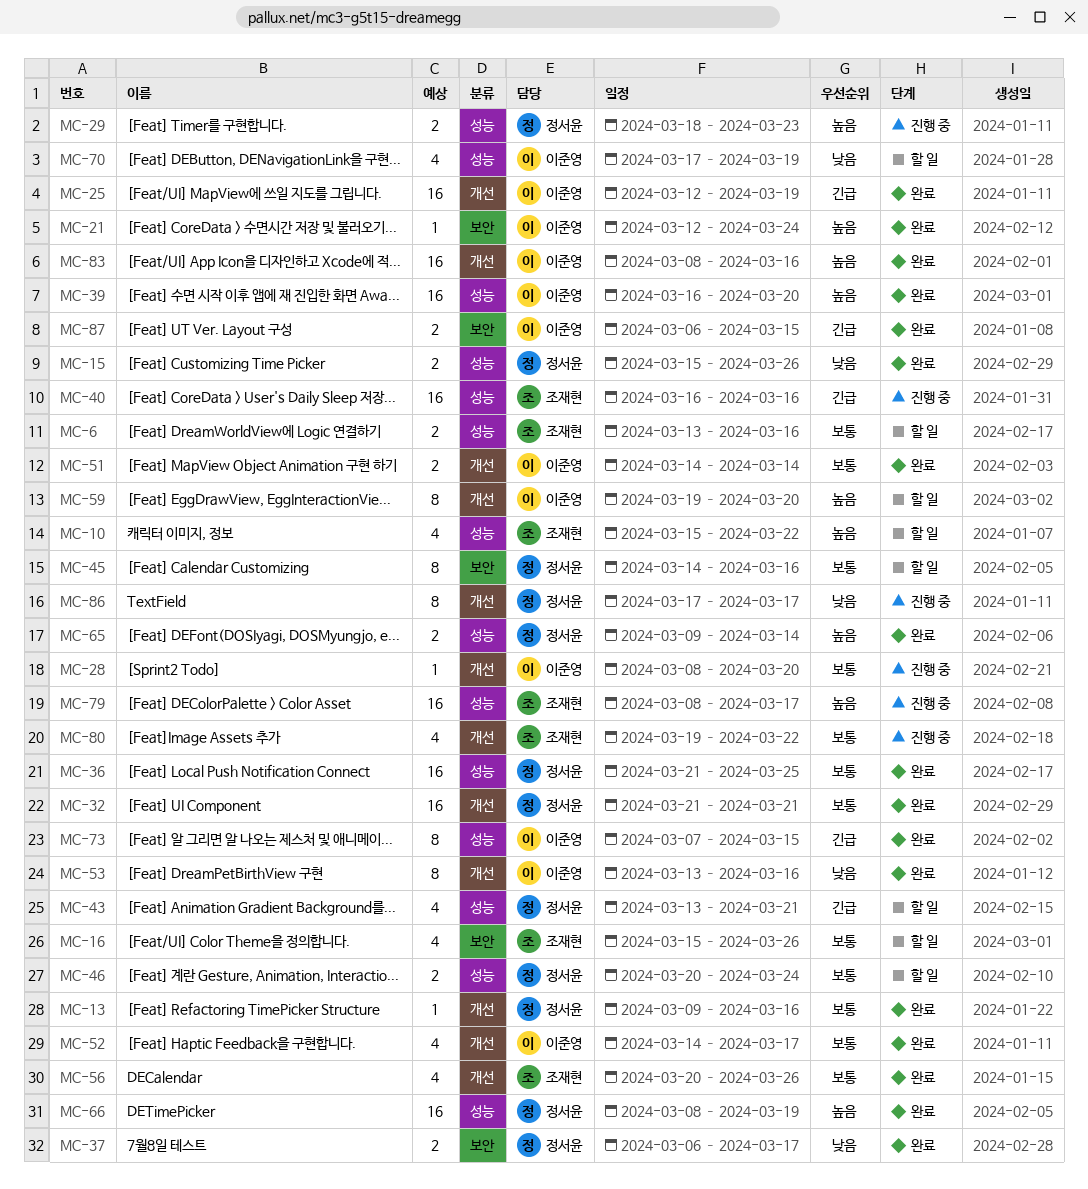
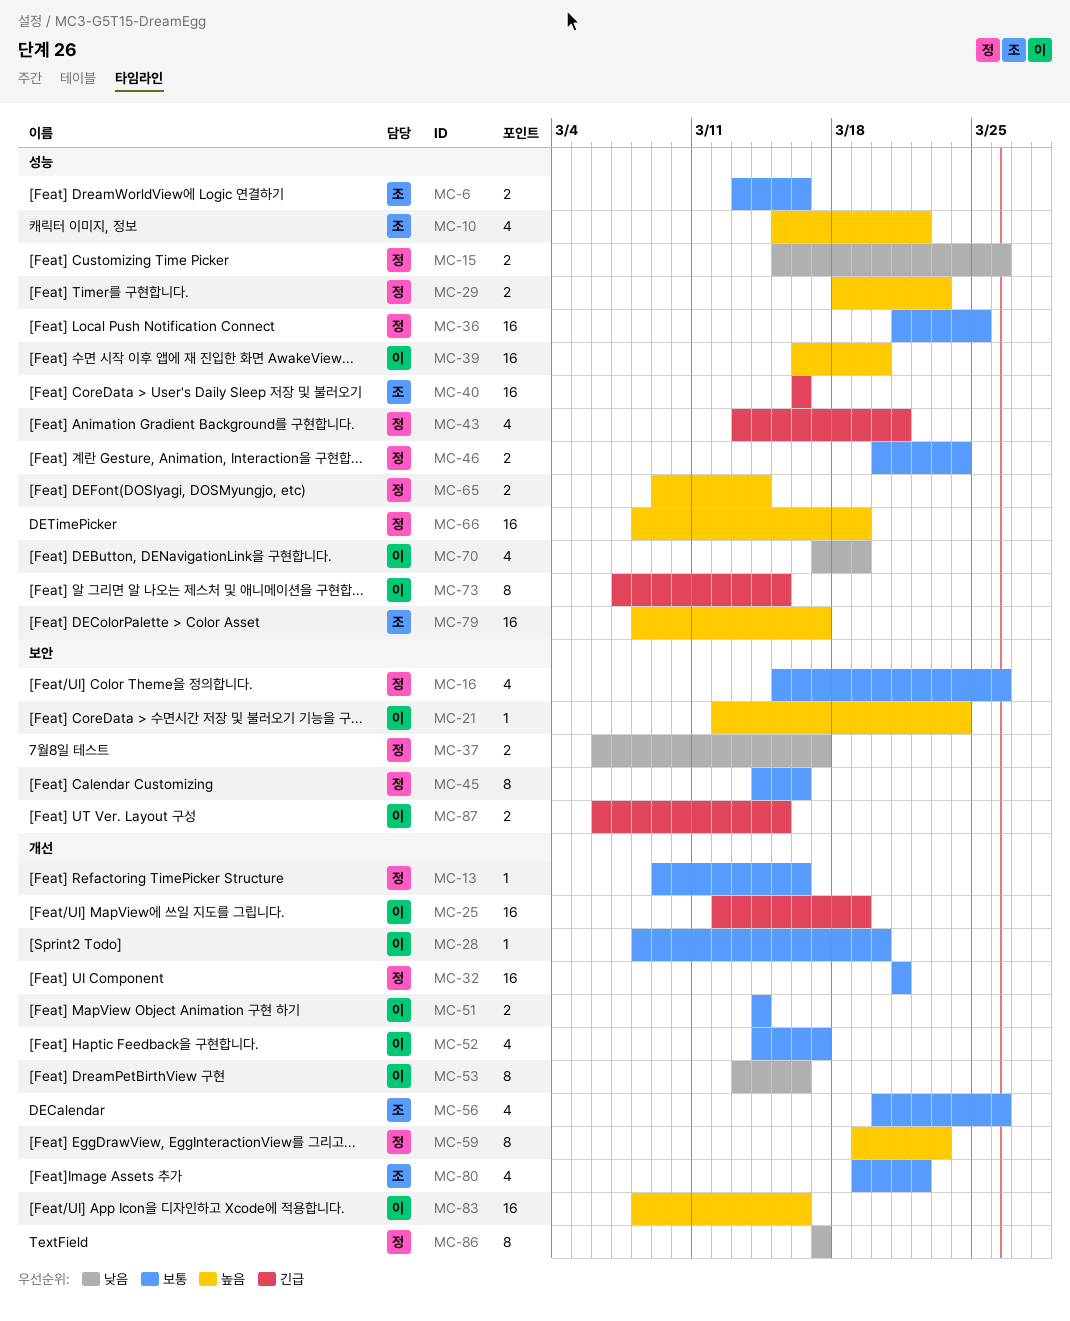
MC-16, owner: 조재현 -> 정서윤
MC-59, owner: 이준영 -> 정서윤
MC-59, due: Mar 20 -> Mar 23

